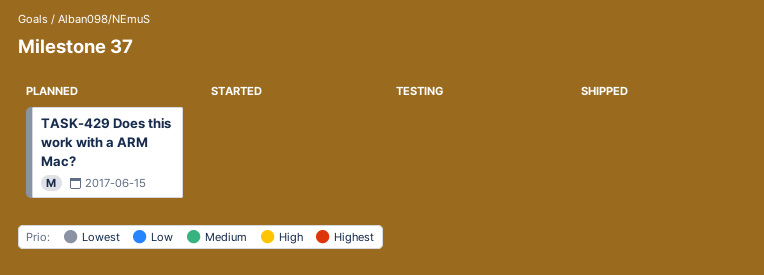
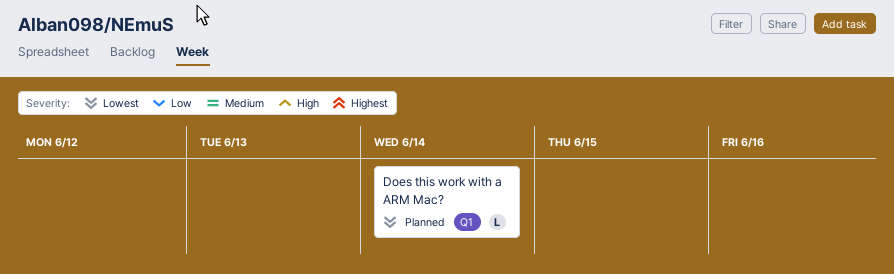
Does this work with a ARM Mac?, estimate: M -> L
Does this work with a ARM Mac?, due: Jun 15 -> Jun 14

